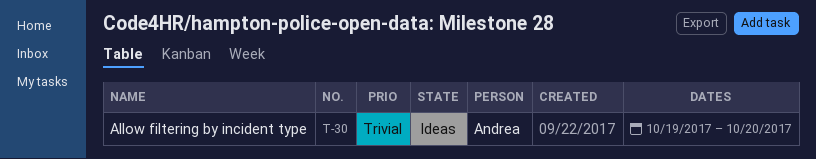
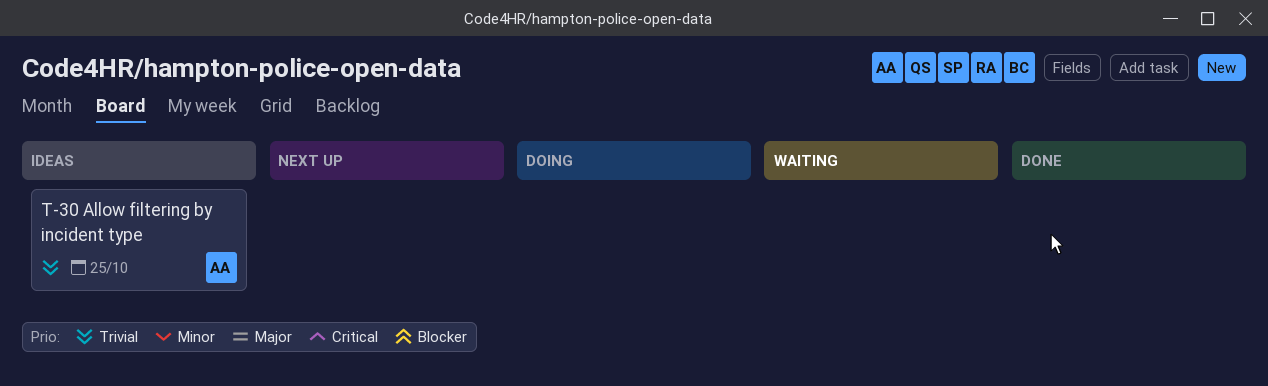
T-30, due: Oct 20 -> Oct 25

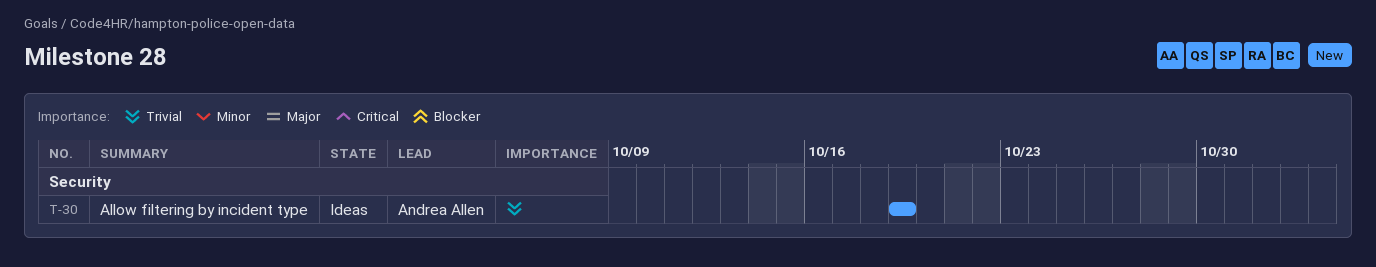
T-30, due: Oct 25 -> Oct 19

